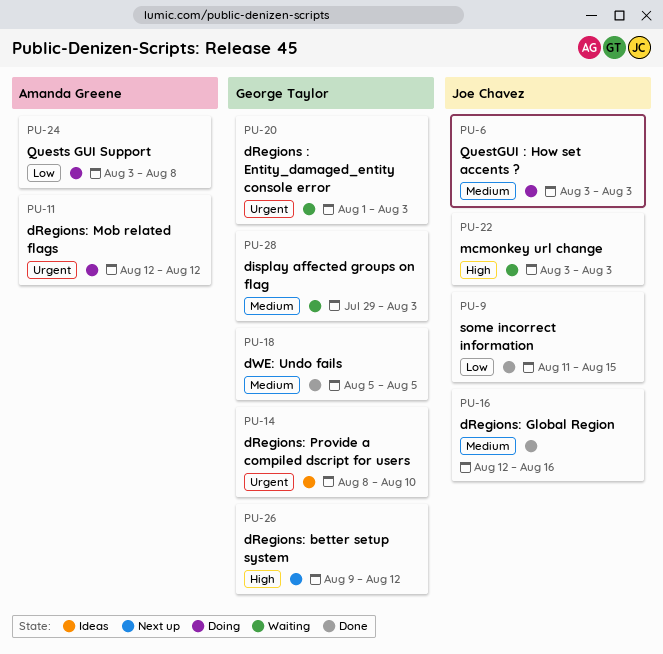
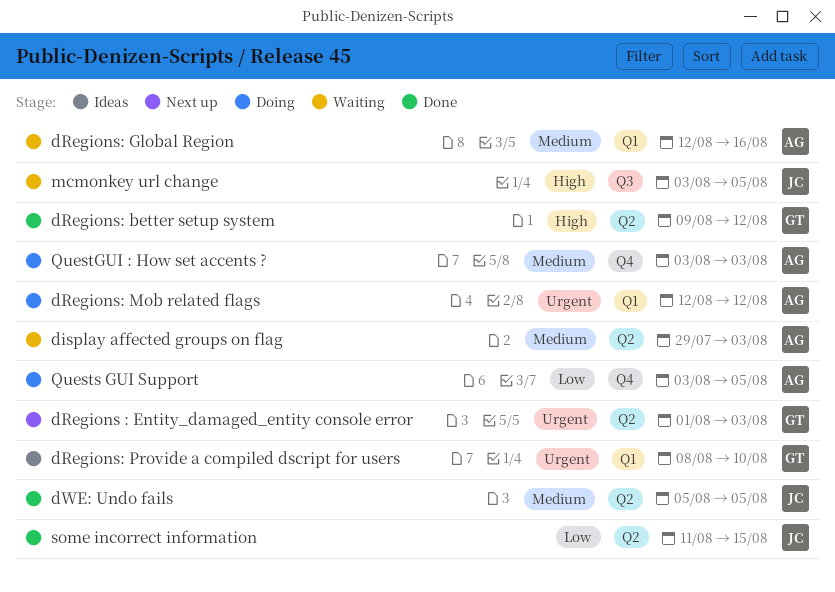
display affected groups on flag, owner: George Taylor -> Amanda Greene
dRegions : Entity_damaged_entity console error, status: Waiting -> Next up
dRegions: better setup system, status: Next up -> Done
dRegions: Global Region, status: Done -> Waiting
dRegions: Global Region, owner: Joe Chavez -> Amanda Greene
dWE: Undo fails, owner: George Taylor -> Joe Chavez
mcmonkey url change, due: Aug 3 -> Aug 5
QuestGUI : How set accents ?, owner: Joe Chavez -> Amanda Greene
Quests GUI Support, due: Aug 8 -> Aug 5

